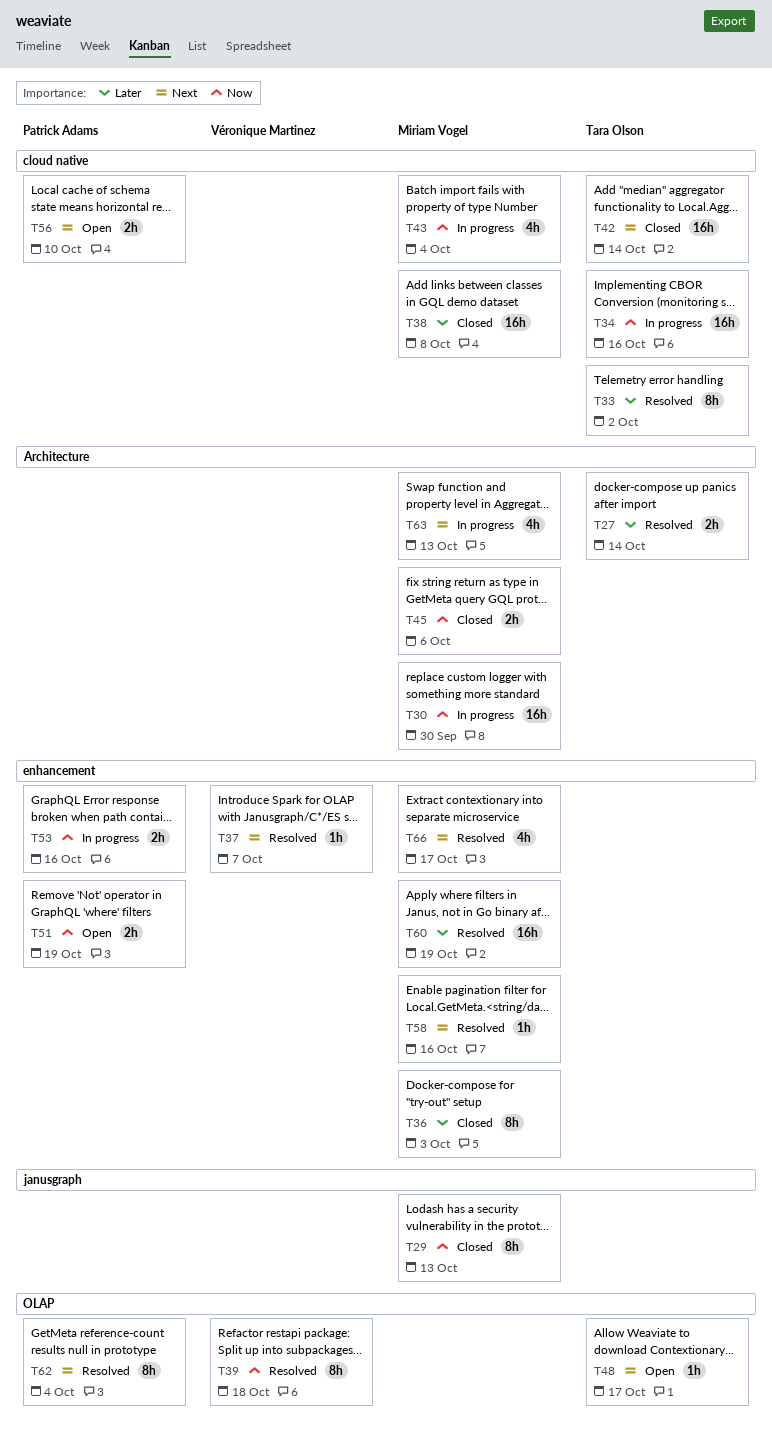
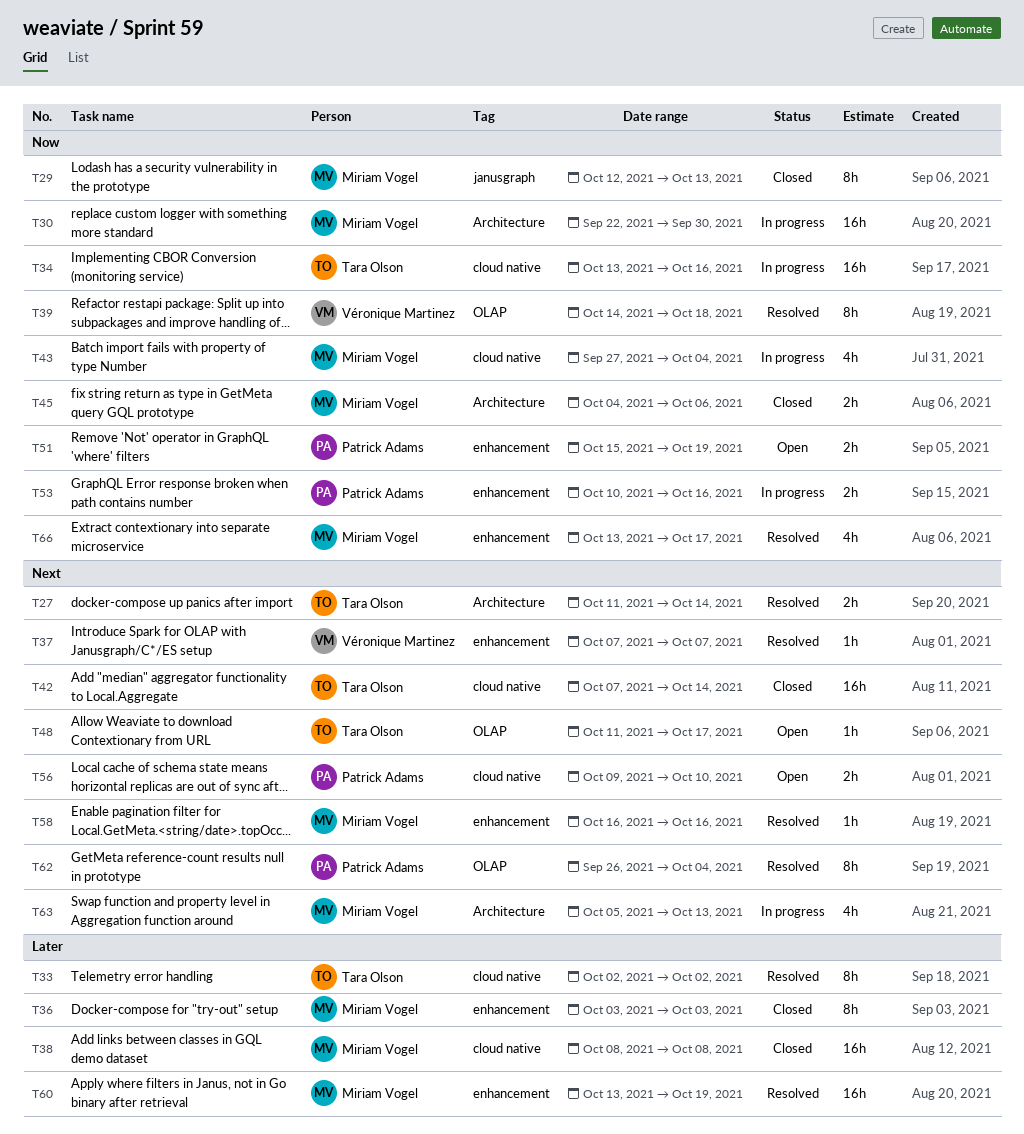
T27, priority: Later -> Next
T66, priority: Next -> Now

